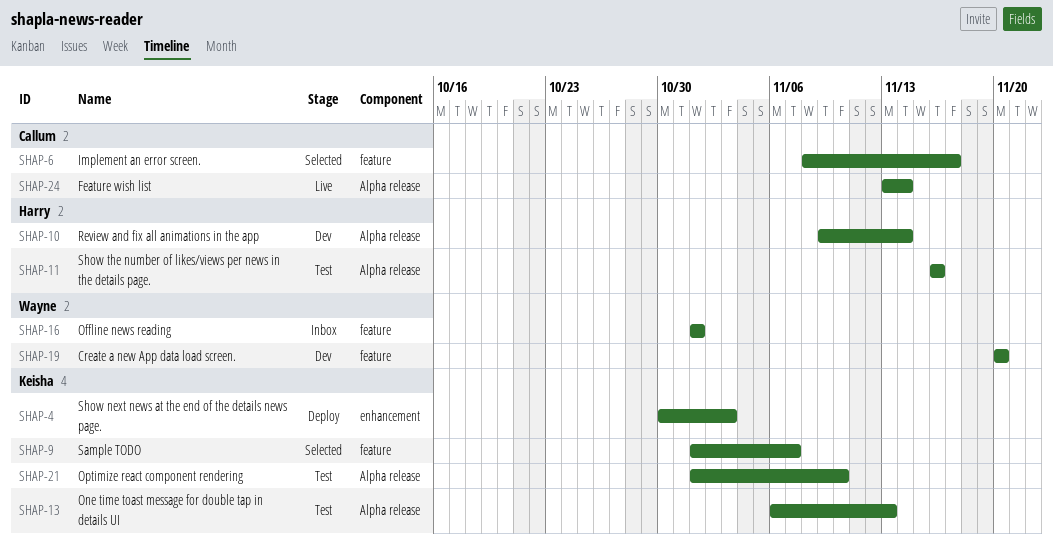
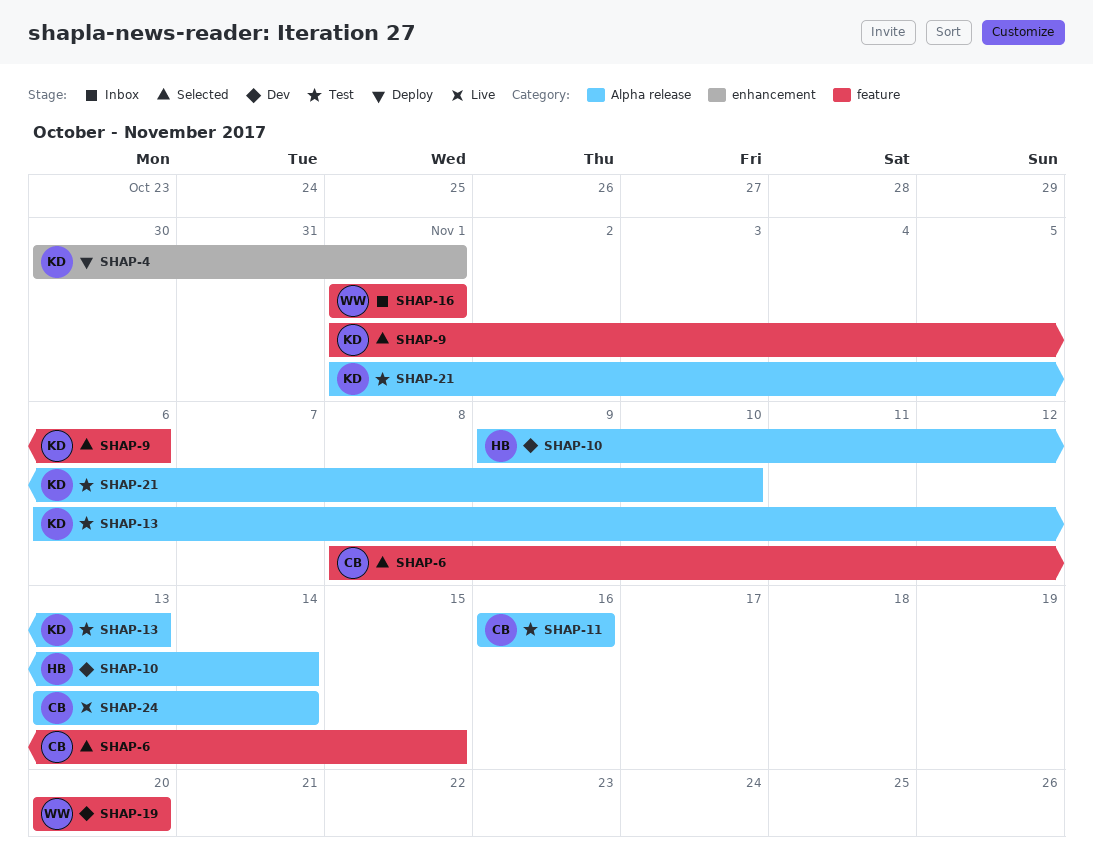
SHAP-4, due: Nov 3 -> Nov 1
SHAP-6, due: Nov 17 -> Nov 15
SHAP-9, due: Nov 7 -> Nov 6
SHAP-11, owner: Harry -> Callum

